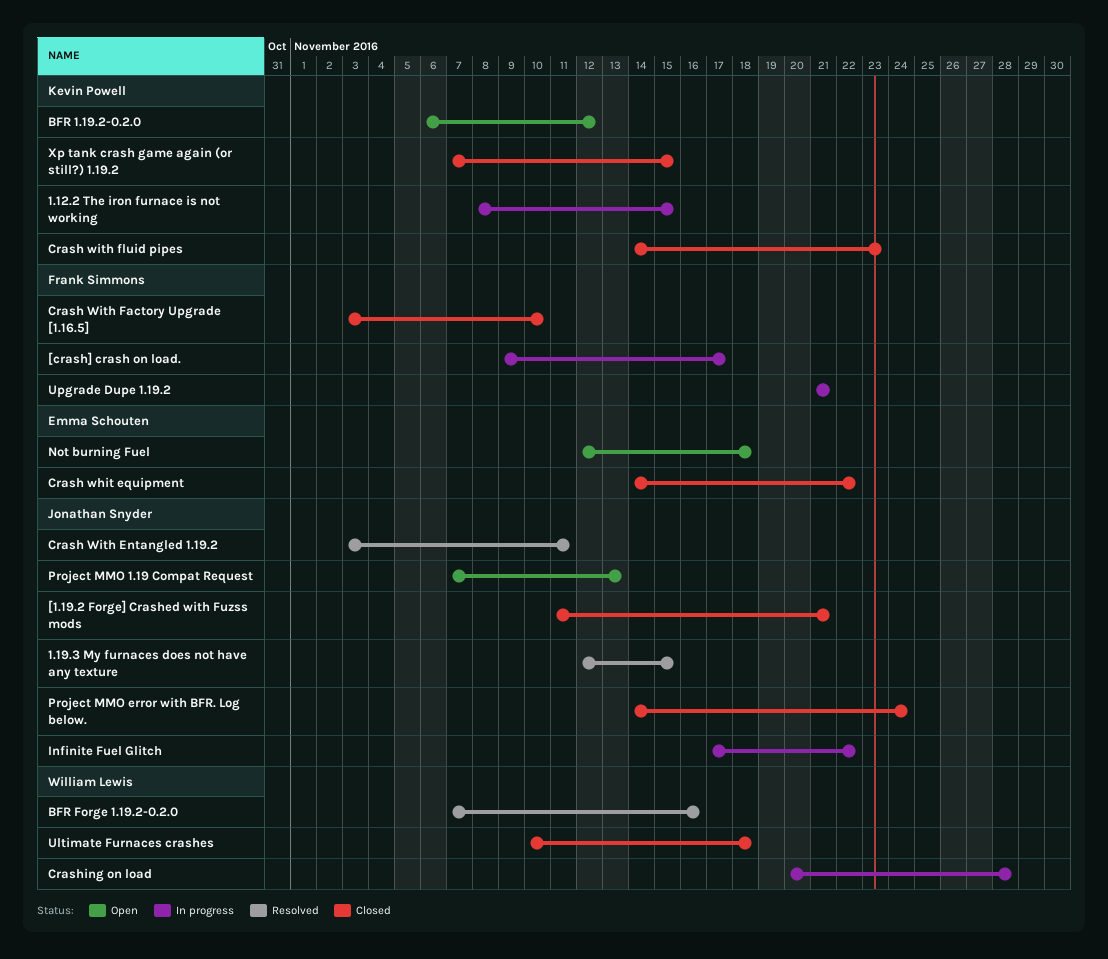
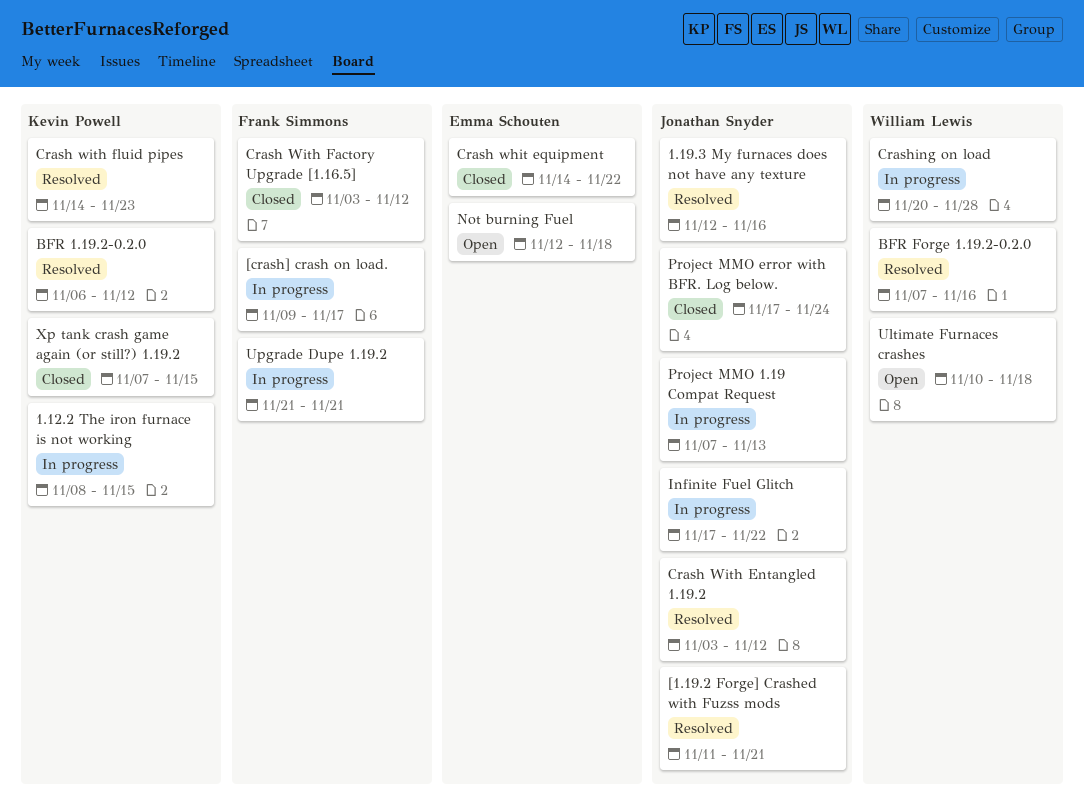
1.19.3 My furnaces does not have any texture, due: Nov 15 -> Nov 16
[1.19.2 Forge] Crashed with Fuzss mods, status: Closed -> Resolved
BFR 1.19.2-0.2.0, status: Open -> Resolved
Crash With Entangled 1.19.2, due: Nov 11 -> Nov 12
Crash With Factory Upgrade [1.16.5], due: Nov 10 -> Nov 12
Crash with fluid pipes, status: Closed -> Resolved
Project MMO 1.19 Compat Request, status: Open -> In progress
Project MMO error with BFR. Log below., start: Nov 14 -> Nov 17
Ultimate Furnaces crashes, status: Closed -> Open

